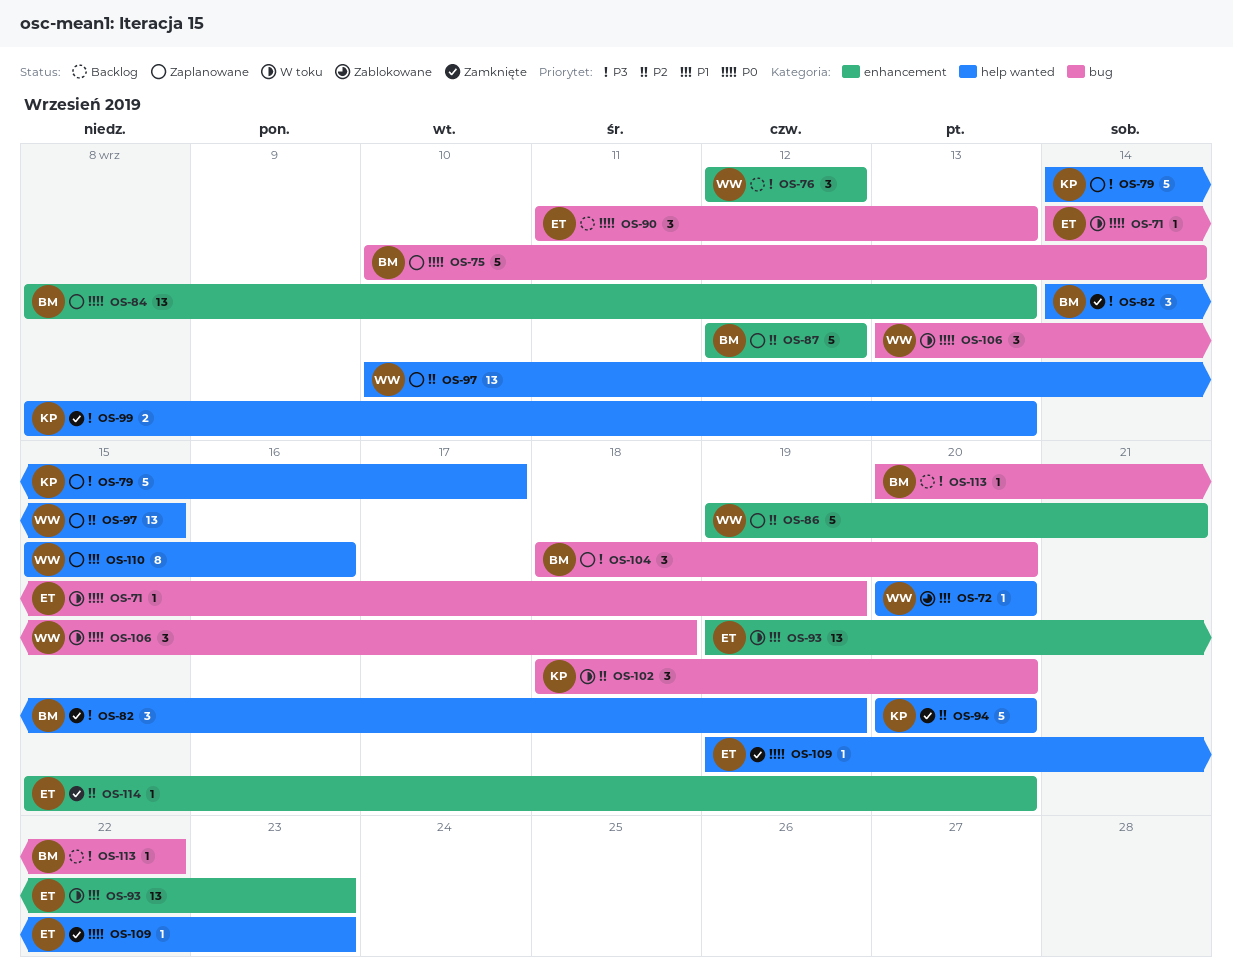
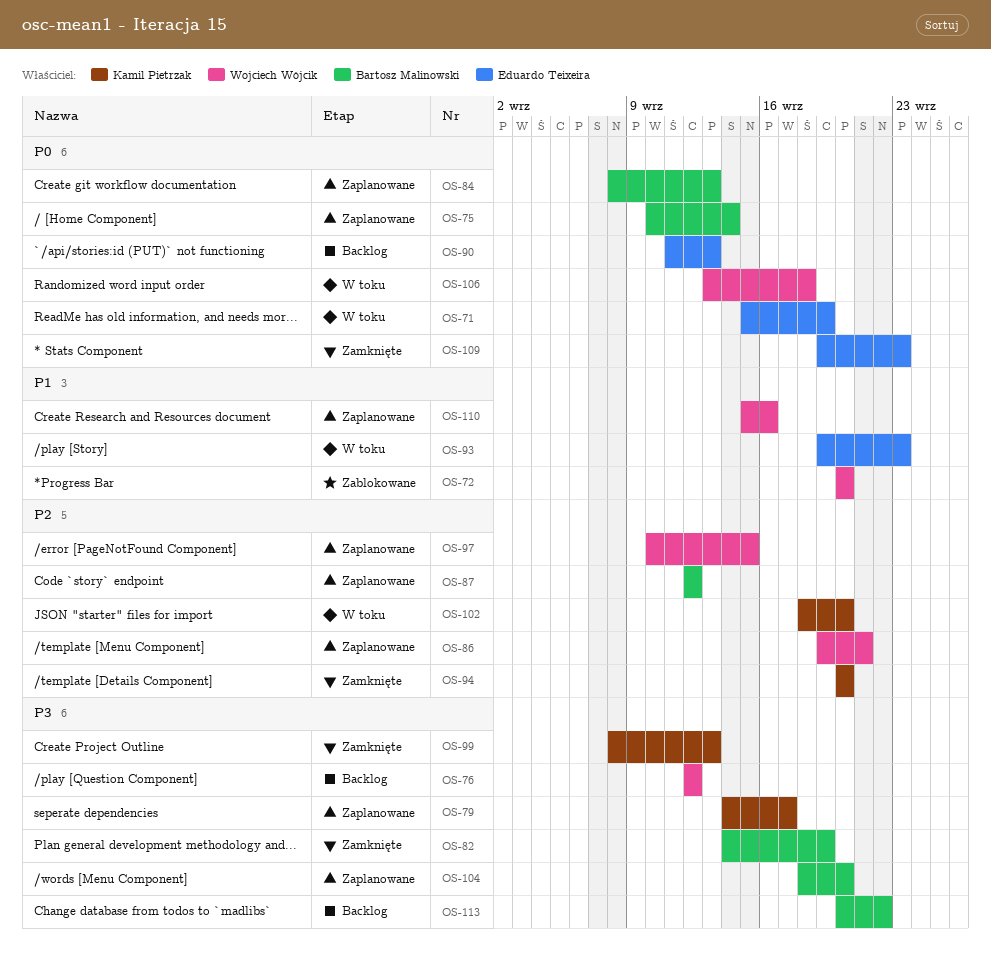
OS-71, start: Sep 14 -> Sep 15
OS-114: present -> none

